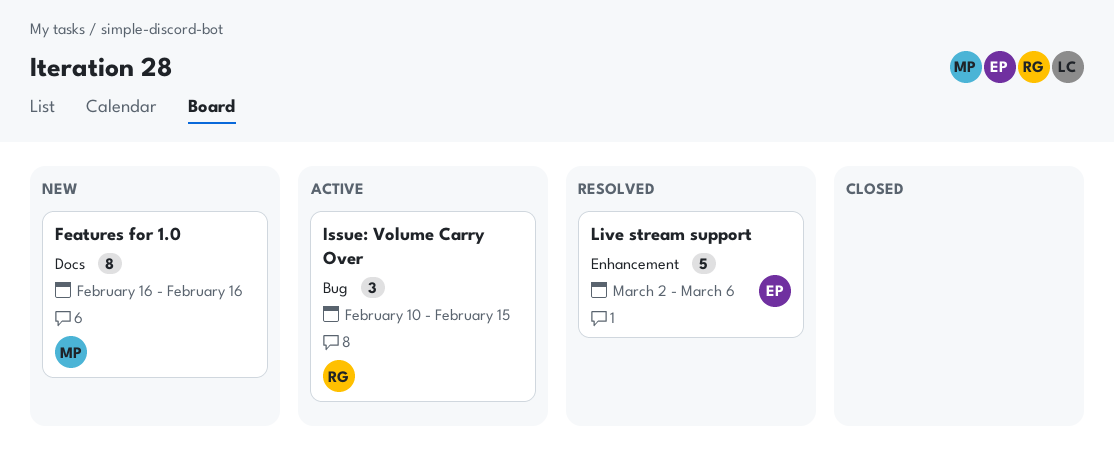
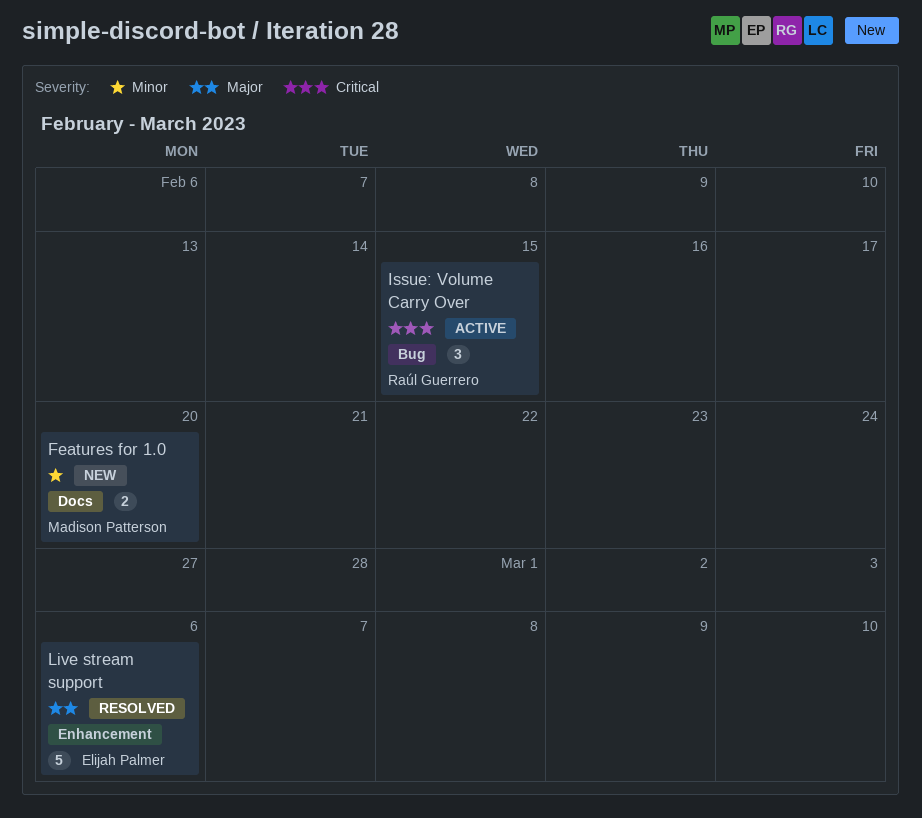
Features for 1.0, estimate: 8 -> 2
Features for 1.0, due: Feb 16 -> Feb 20

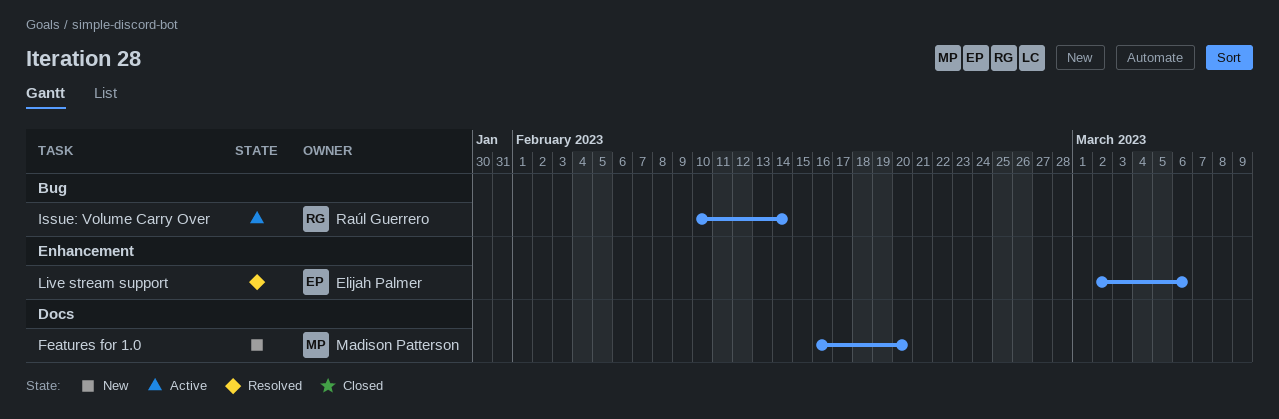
Issue: Volume Carry Over, due: Feb 15 -> Feb 14

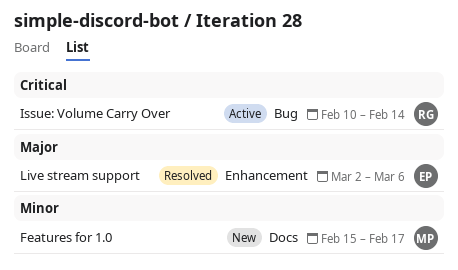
Features for 1.0, start: Feb 16 -> Feb 15
Features for 1.0, due: Feb 20 -> Feb 17

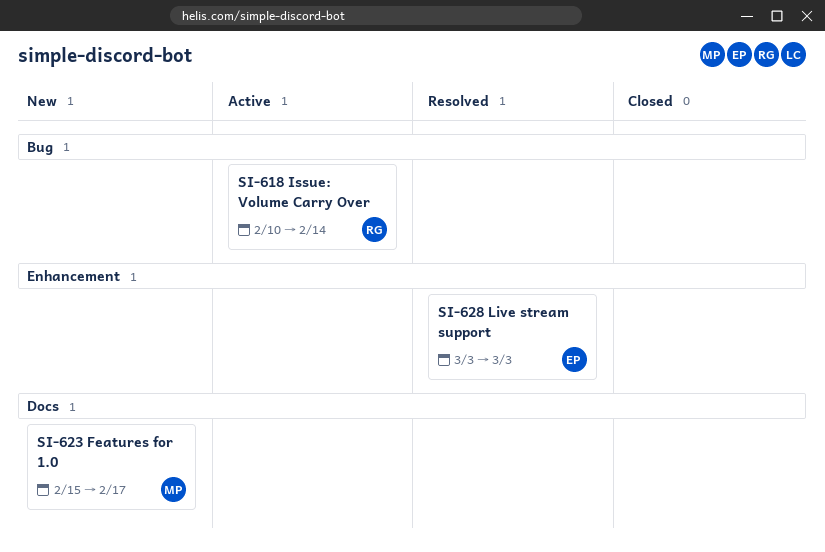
Live stream support, start: Mar 2 -> Mar 3
Live stream support, due: Mar 6 -> Mar 3

